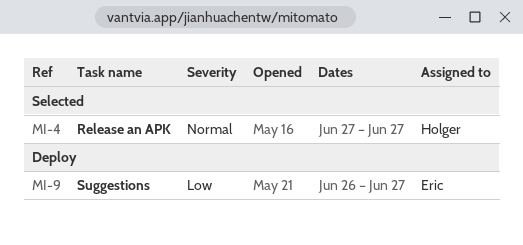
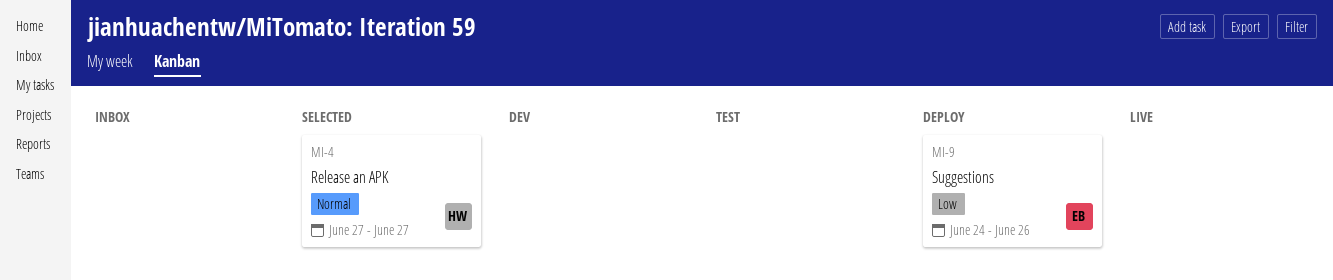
MI-9, start: Jun 26 -> Jun 24
MI-9, due: Jun 27 -> Jun 26

